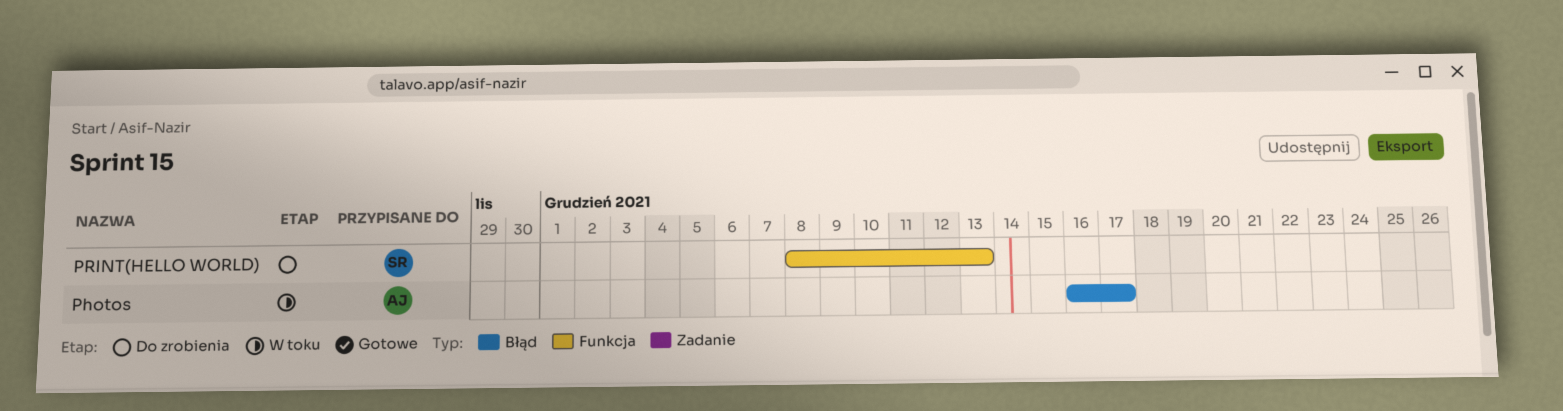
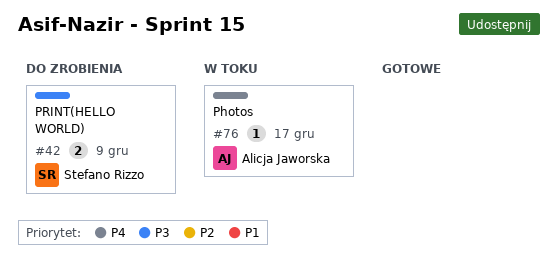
PRINT(HELLO WORLD), due: Dec 13 -> Dec 9

